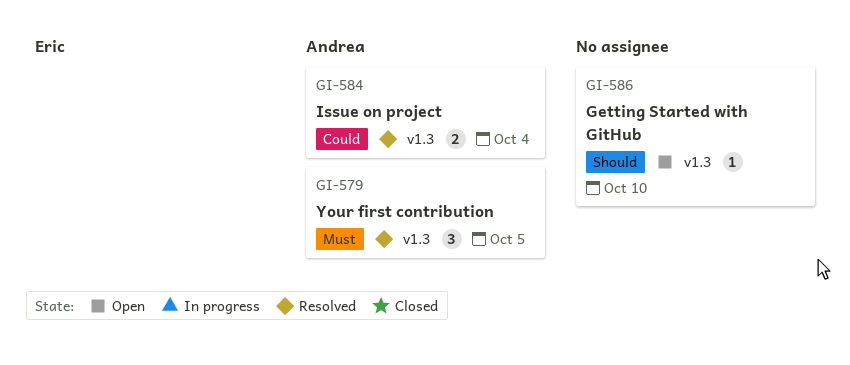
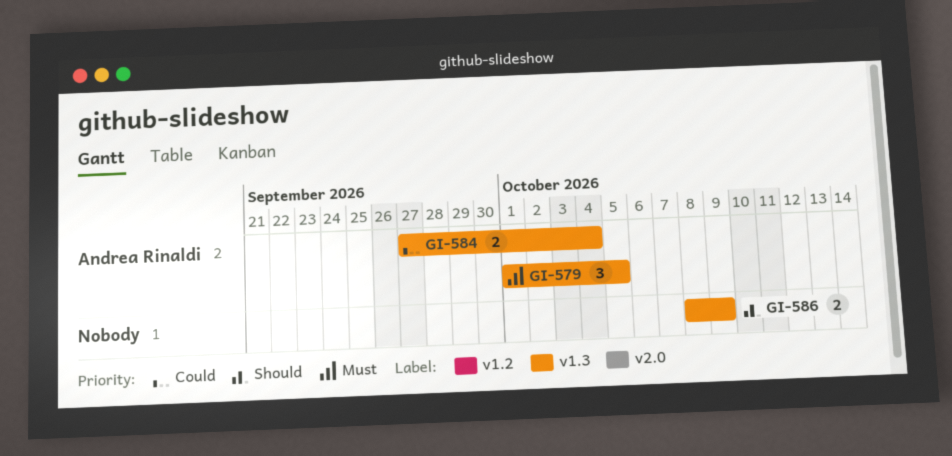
GI-586, estimate: 1 -> 2
GI-586, due: Oct 10 -> Oct 9

